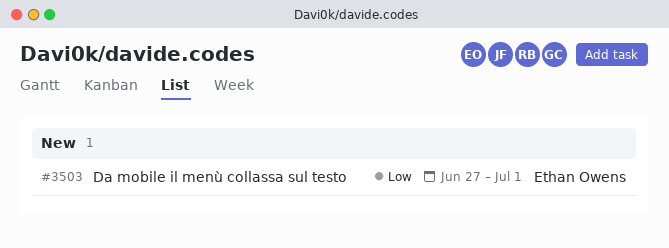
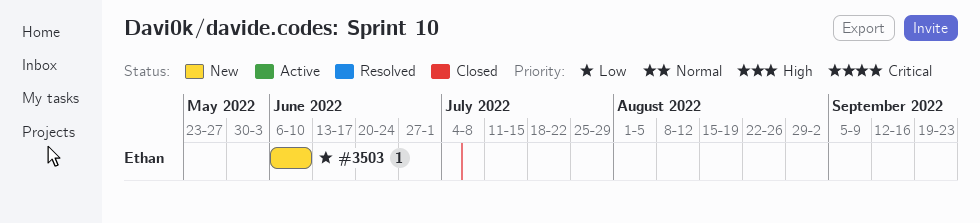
#3503, start: Jun 27 -> Jun 6
#3503, due: Jul 1 -> Jun 10

